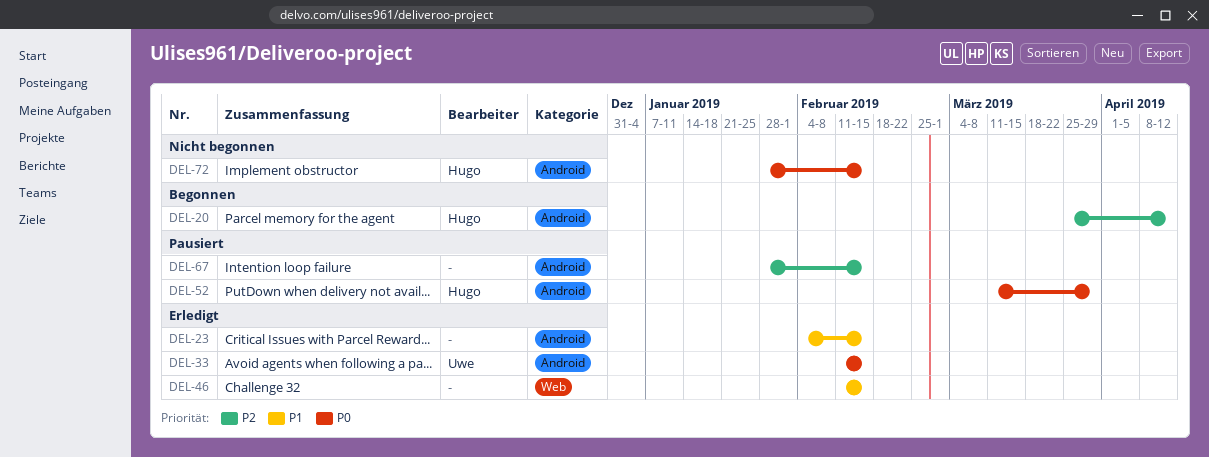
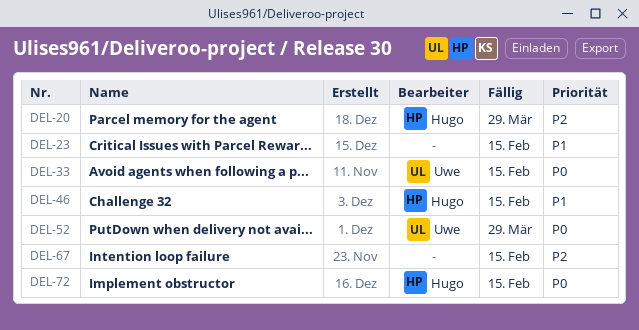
DEL-20, due: Apr 12 -> Mar 29
DEL-46, owner: none -> Hugo
DEL-52, owner: Hugo -> Uwe

